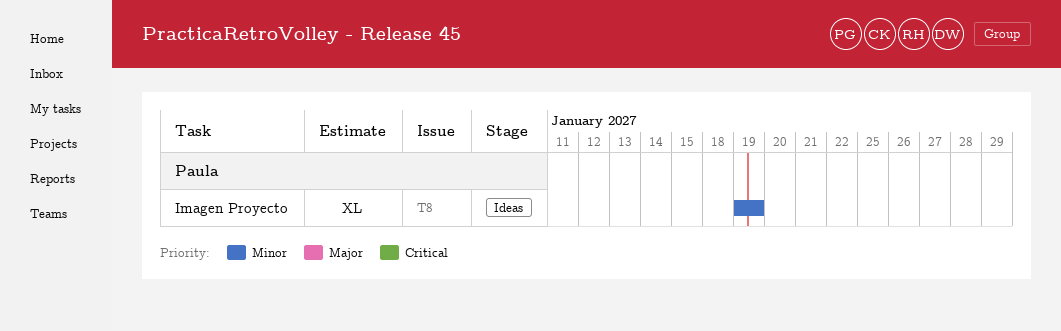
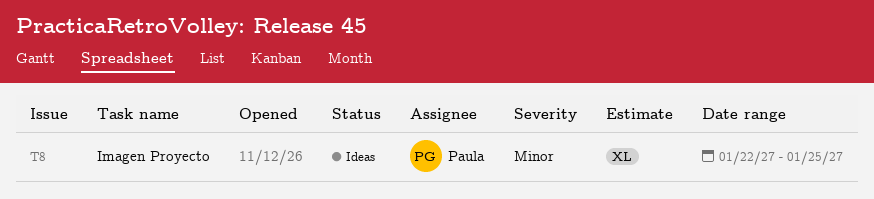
T8, start: Jan 19 -> Jan 22
T8, due: Jan 19 -> Jan 25

